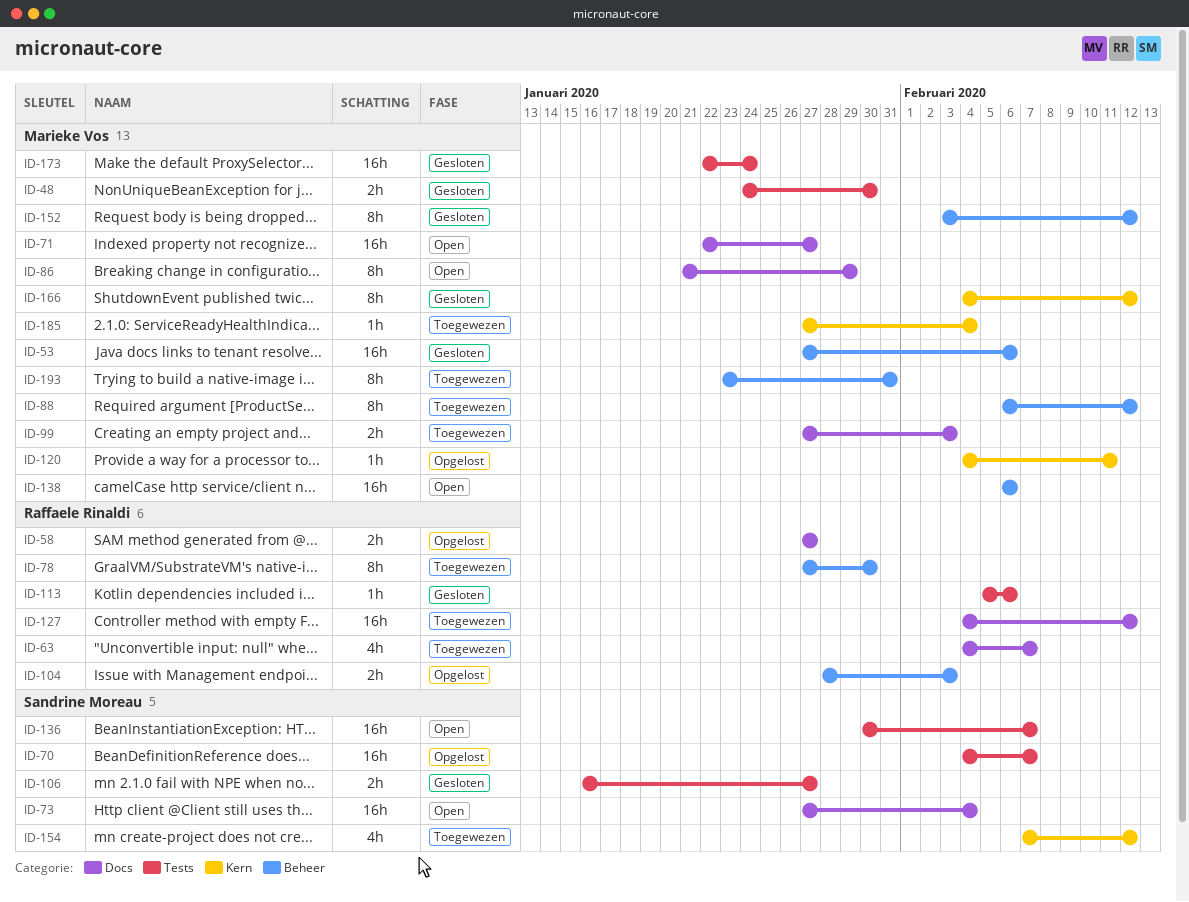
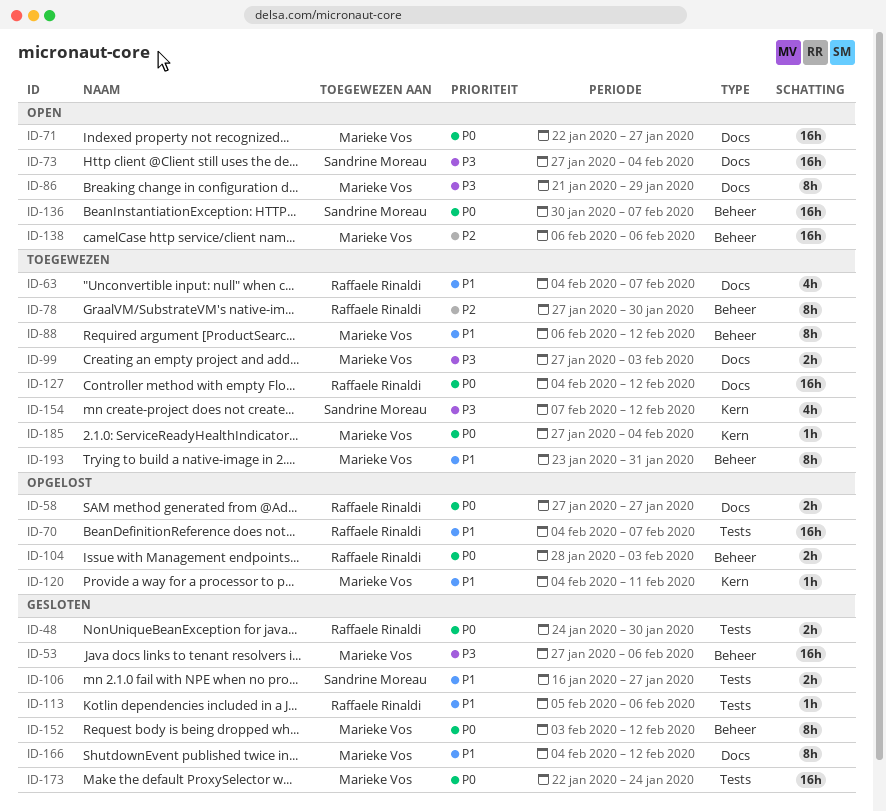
ID-48, owner: Marieke Vos -> Raffaele Rinaldi
ID-70, owner: Sandrine Moreau -> Raffaele Rinaldi
ID-136, label: Tests -> Beheer
ID-166, label: Kern -> Docs

